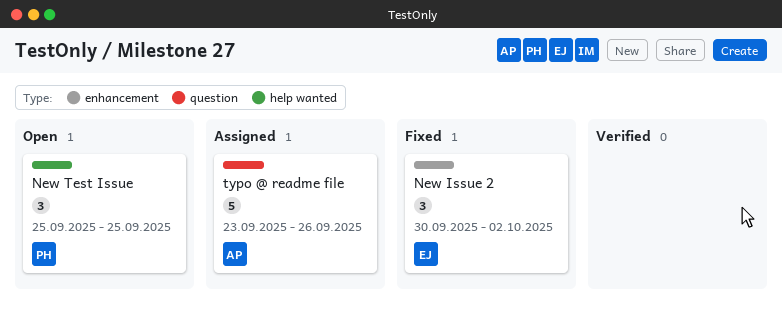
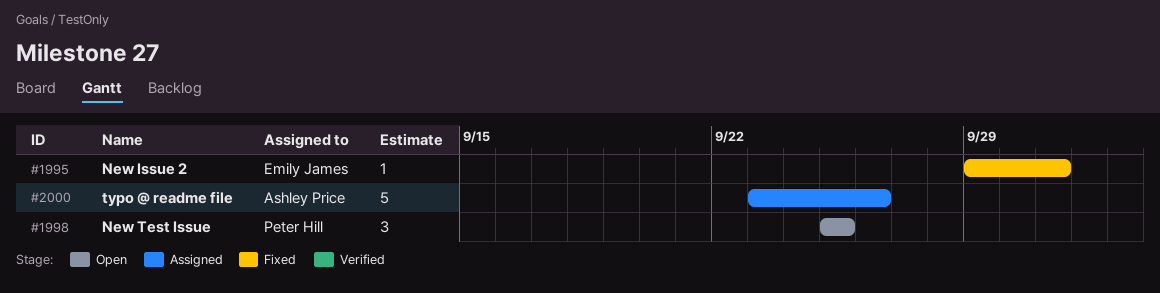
New Issue 2, estimate: 3 -> 1
New Issue 2, start: Sep 30 -> Sep 29
New Issue 2, due: Oct 2 -> Oct 1

